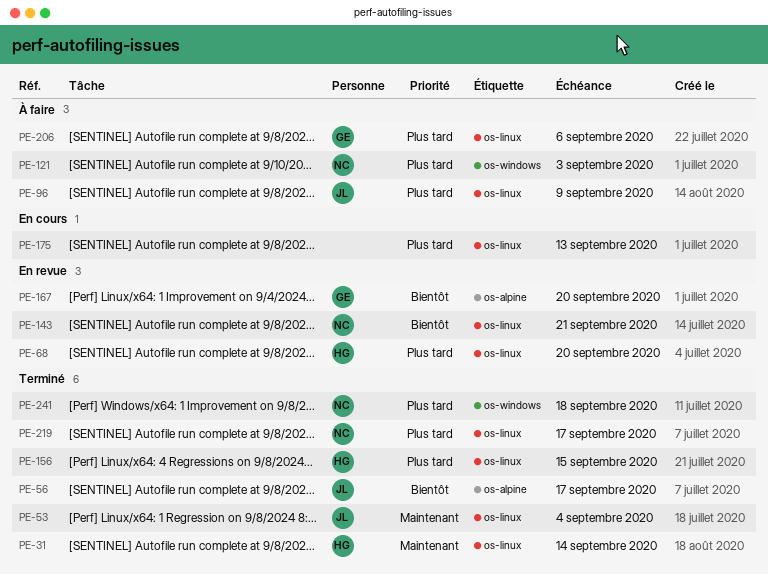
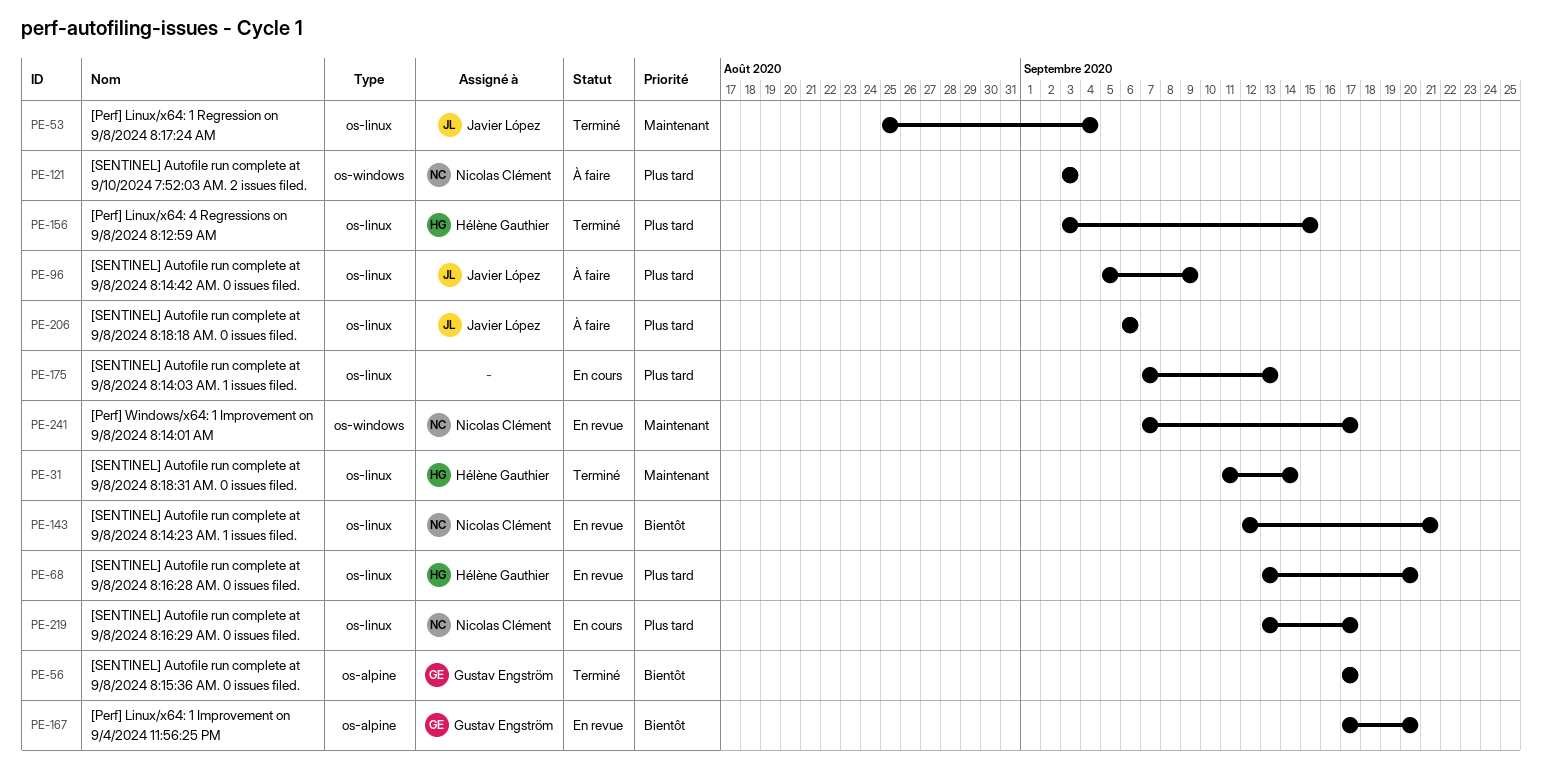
PE-56, owner: Javier López -> Gustav Engström
PE-206, owner: Gustav Engström -> Javier López
PE-219, status: Terminé -> En cours
PE-241, status: Terminé -> En revue
PE-241, priority: Plus tard -> Maintenant
PE-241, due: Sep 18 -> Sep 17

